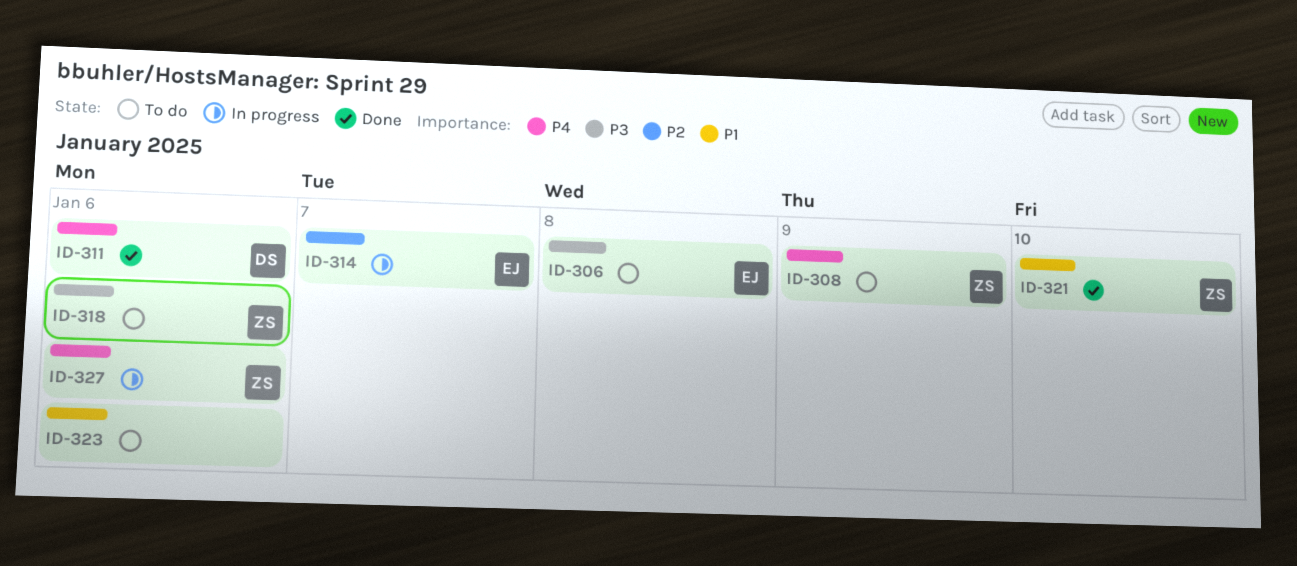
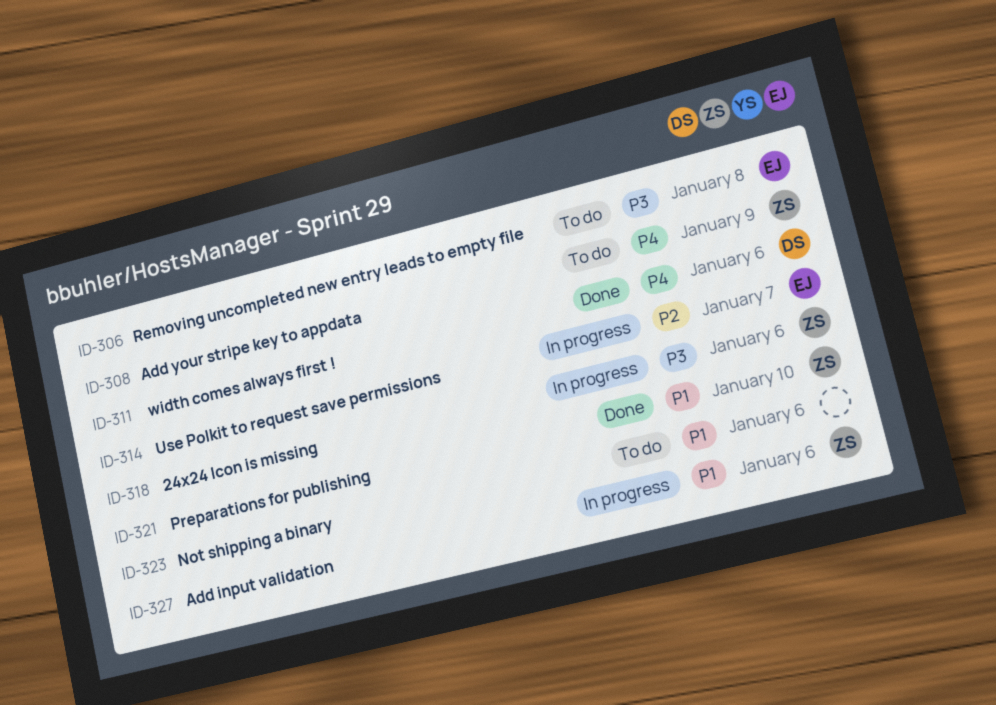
ID-318, status: To do -> In progress
ID-327, priority: P4 -> P1

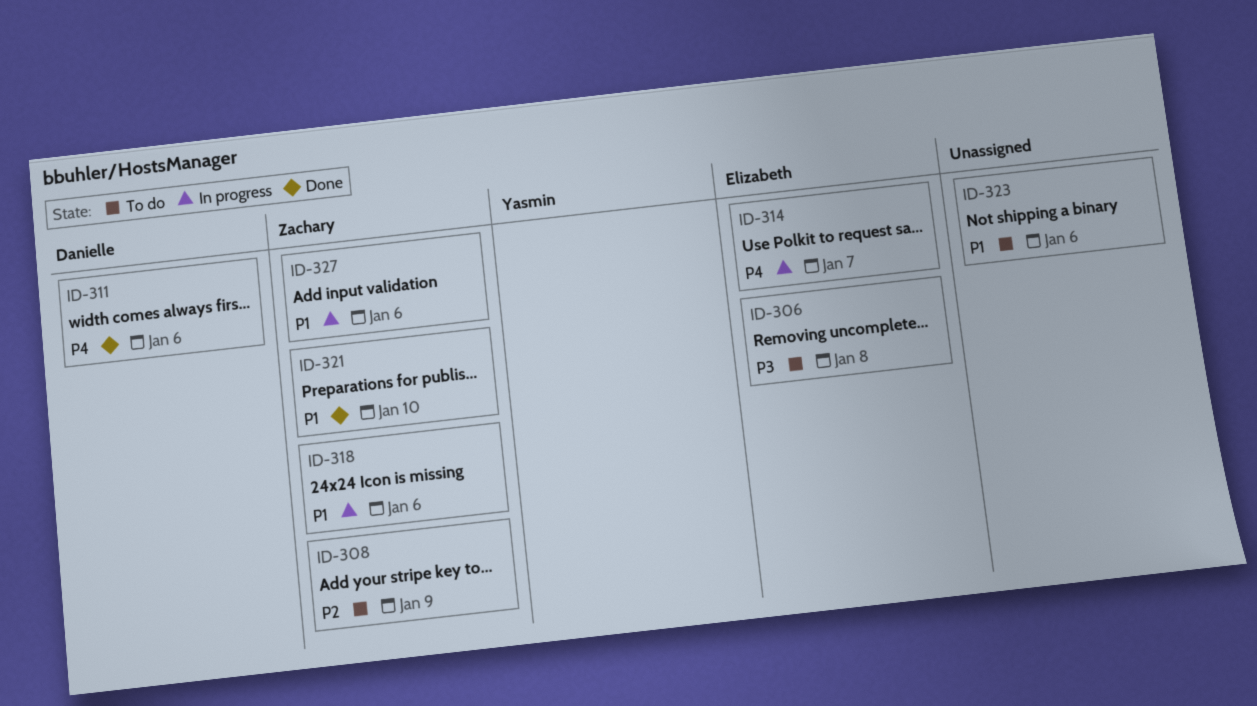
ID-308, priority: P4 -> P2
ID-314, priority: P2 -> P4
ID-318, priority: P3 -> P1

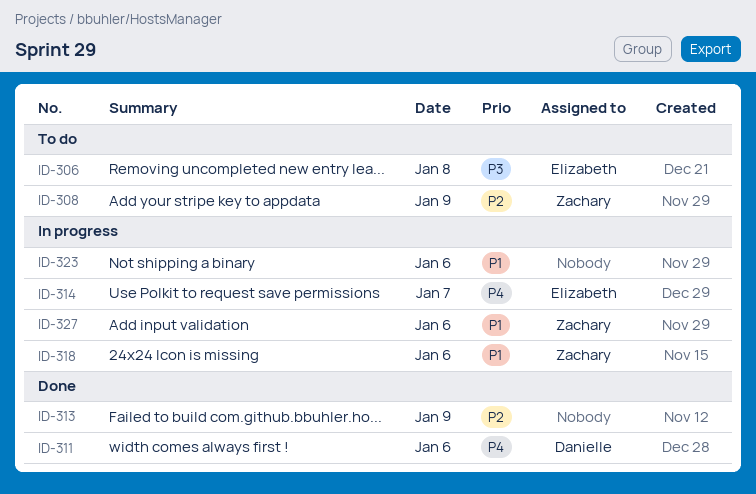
ID-313: none -> present
ID-321: present -> none
ID-323, status: To do -> In progress

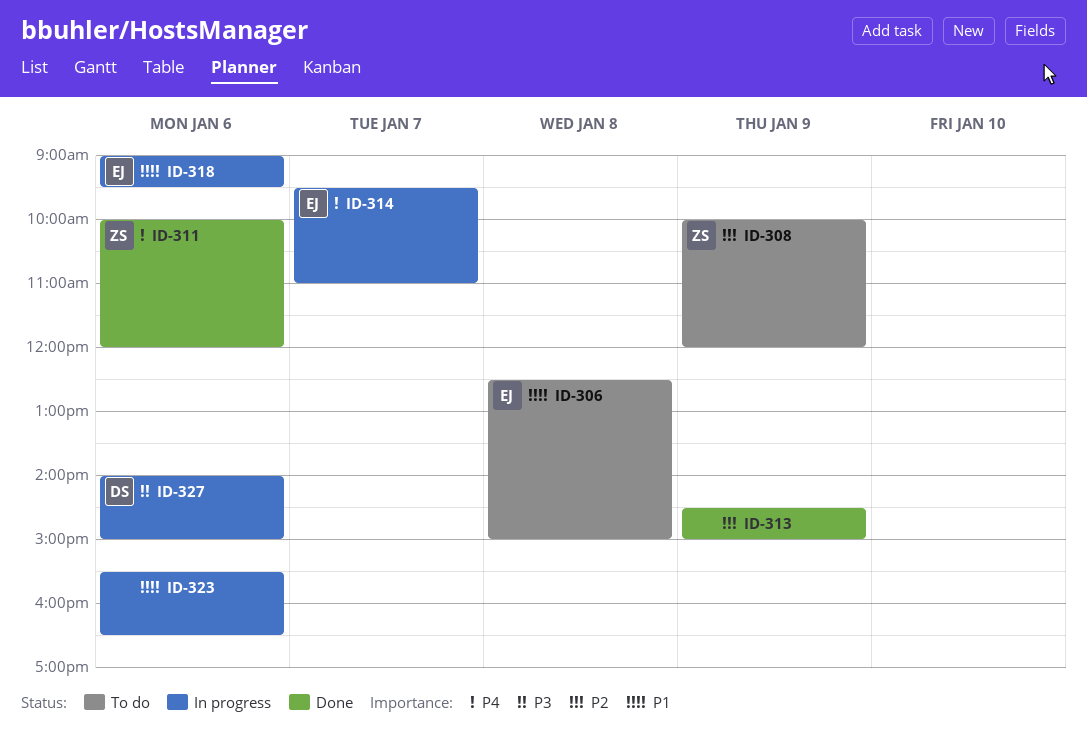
ID-306, priority: P3 -> P1
ID-311, owner: Danielle -> Zachary
ID-318, owner: Zachary -> Elizabeth
ID-327, owner: Zachary -> Danielle
ID-327, priority: P1 -> P3

